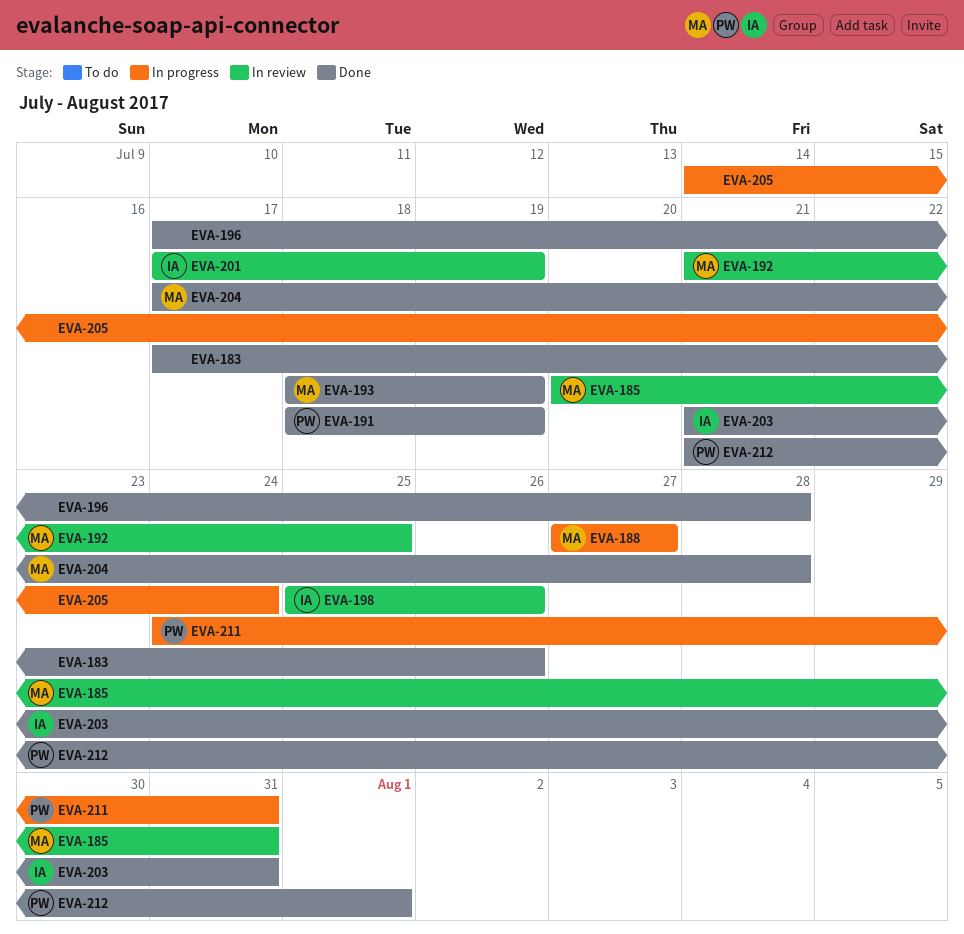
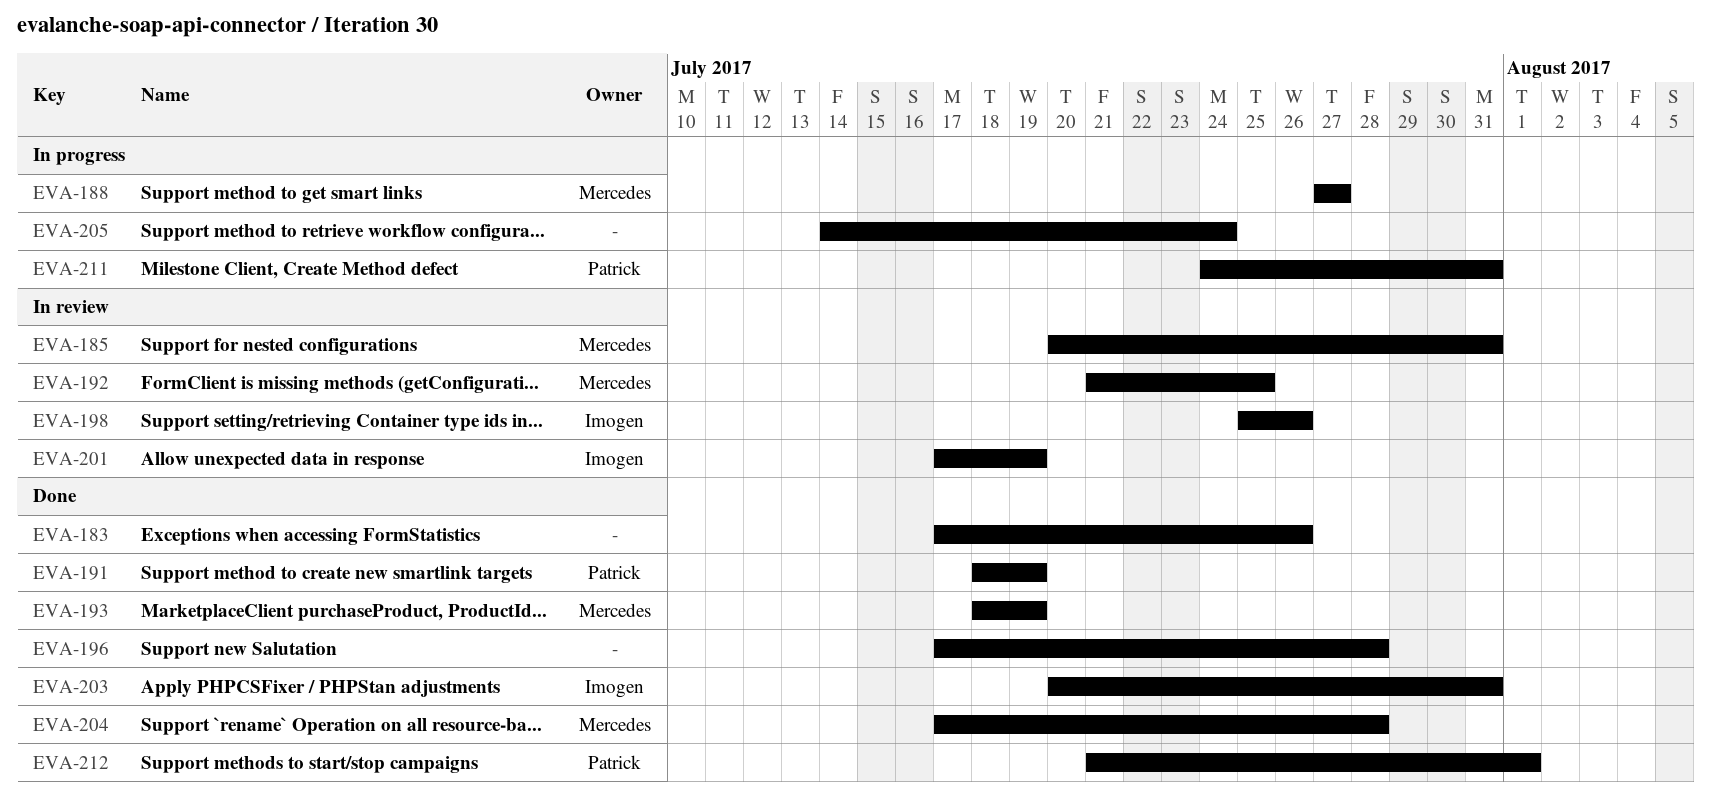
EVA-203, start: Jul 21 -> Jul 20

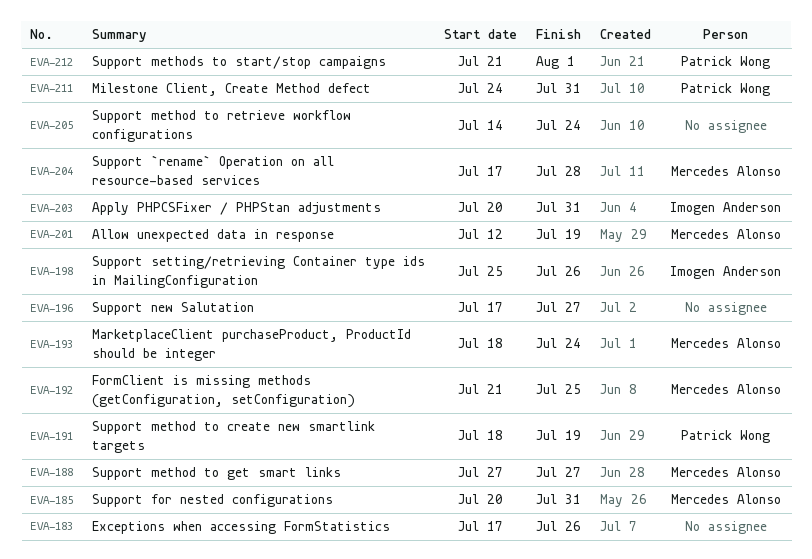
EVA-193, due: Jul 19 -> Jul 24
EVA-196, due: Jul 28 -> Jul 27
EVA-201, owner: Imogen Anderson -> Mercedes Alonso
EVA-201, start: Jul 17 -> Jul 12

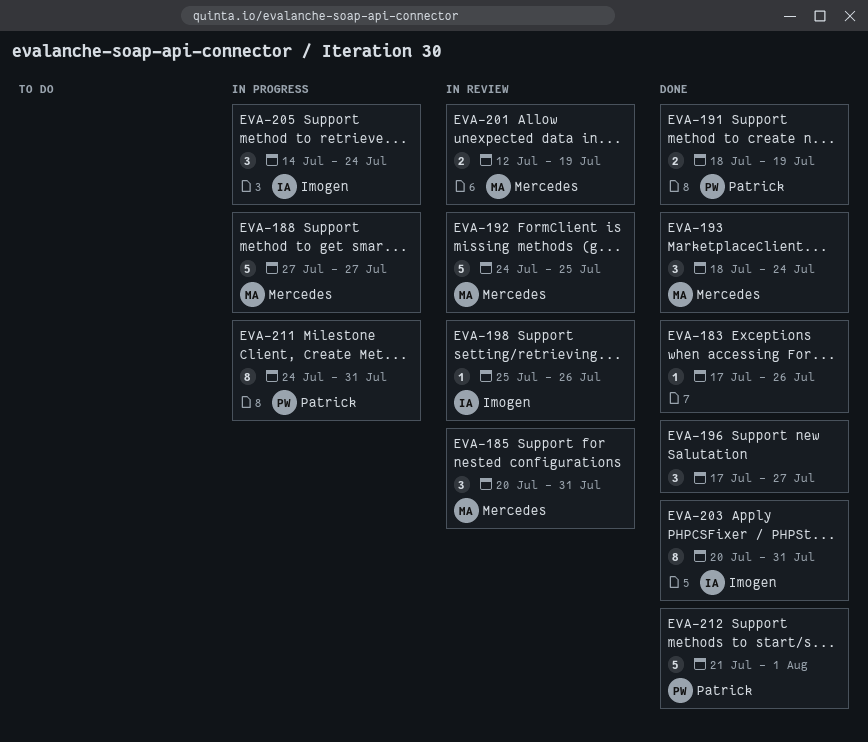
EVA-192, start: Jul 21 -> Jul 24
EVA-204: present -> none
EVA-205, owner: none -> Imogen Anderson

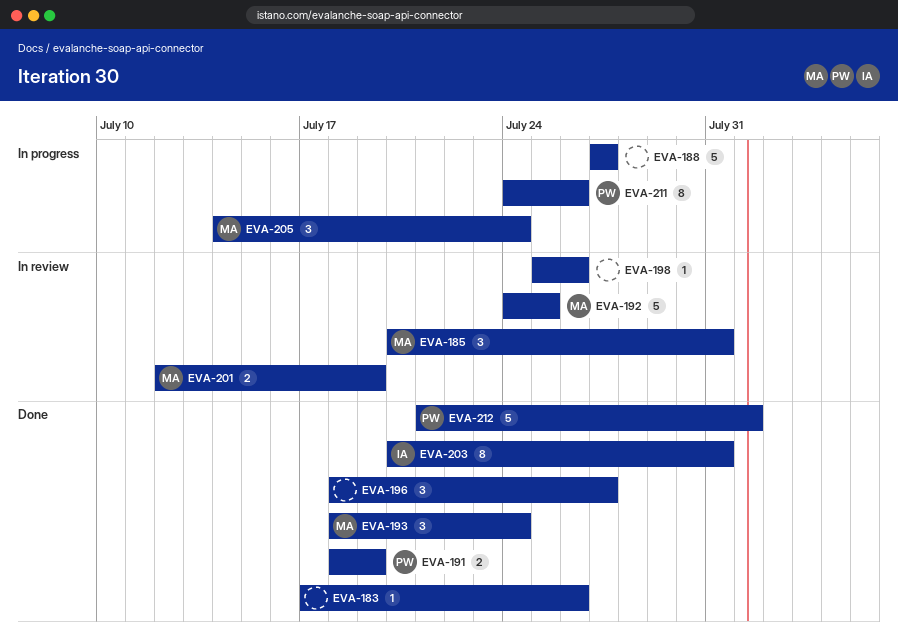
EVA-188, owner: Mercedes -> none
EVA-196, start: Jul 17 -> Jul 18
EVA-198, owner: Imogen -> none
EVA-205, owner: Imogen -> Mercedes
EVA-211, due: Jul 31 -> Jul 26

